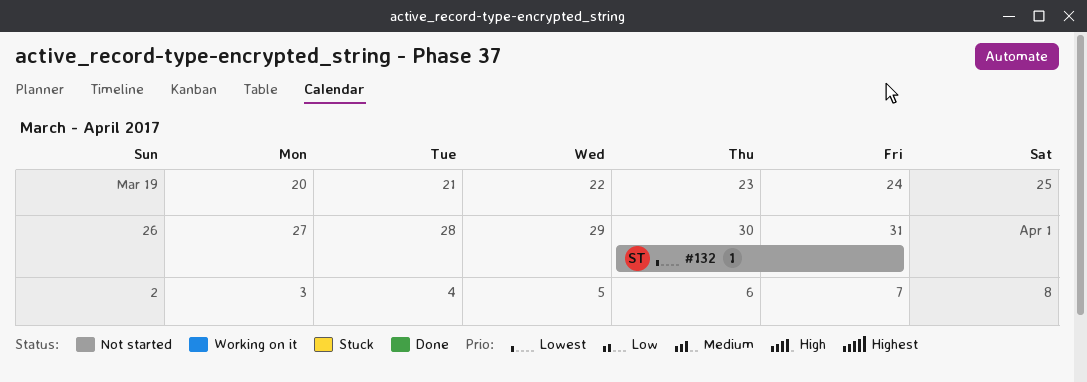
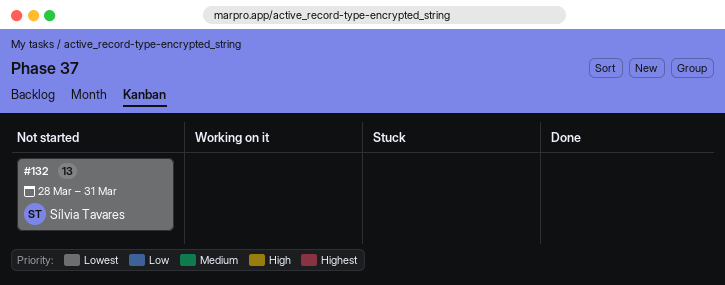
#132, estimate: 1 -> 13
#132, start: Mar 30 -> Mar 28

